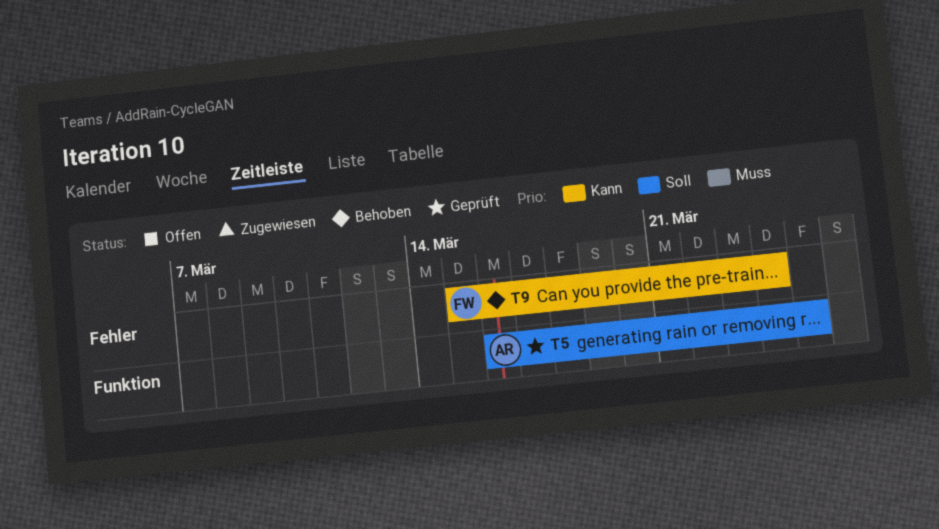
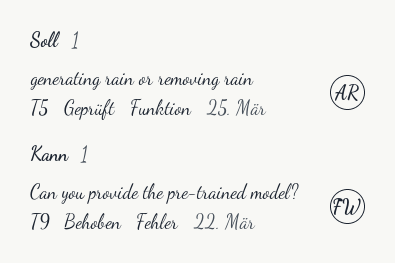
T9, due: Mar 24 -> Mar 22

